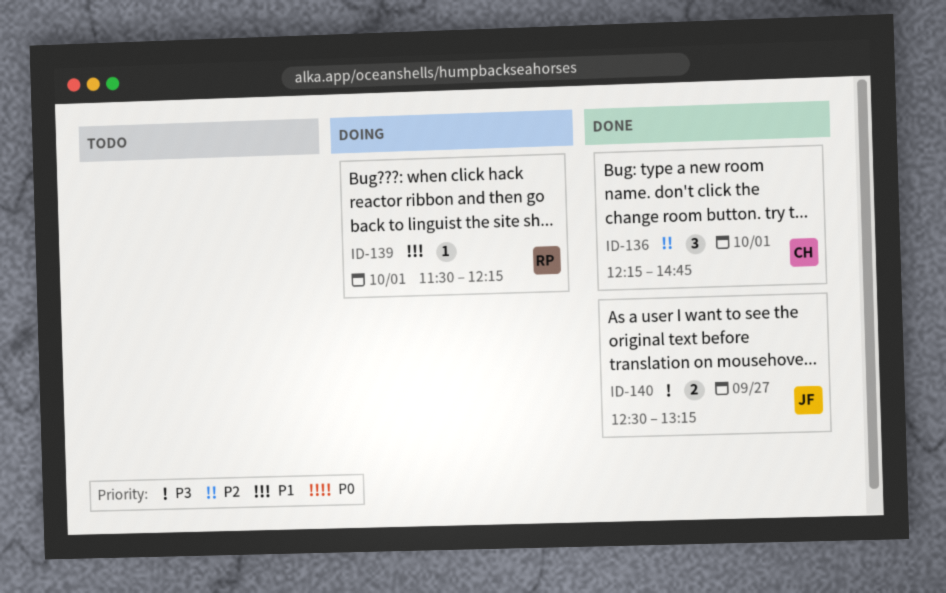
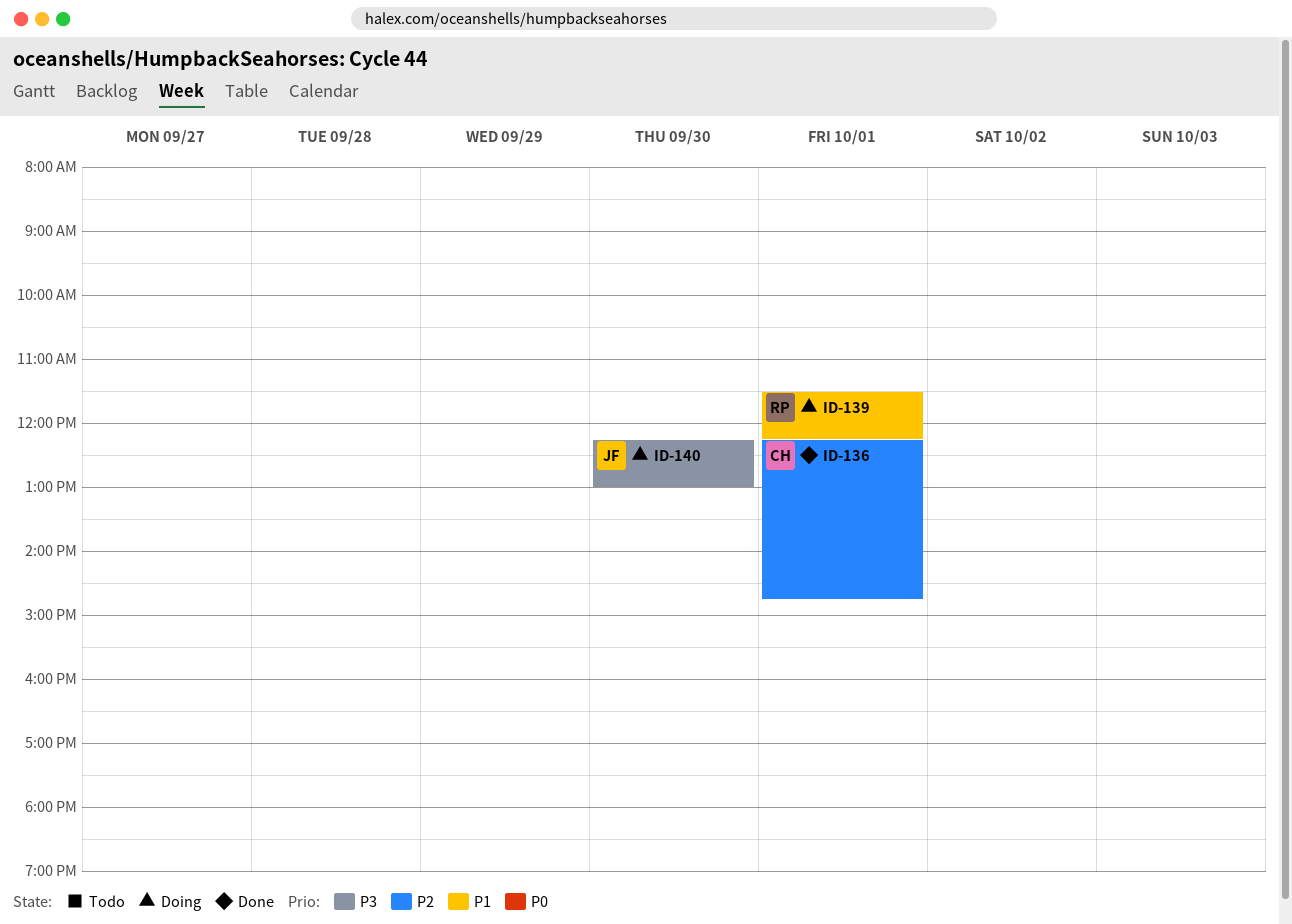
ID-140, status: Done -> Doing
ID-140, day: Sep 27 -> Sep 30
ID-140, begins: 12:30 -> 12:15
ID-140, ends: 13:15 -> 13:00

